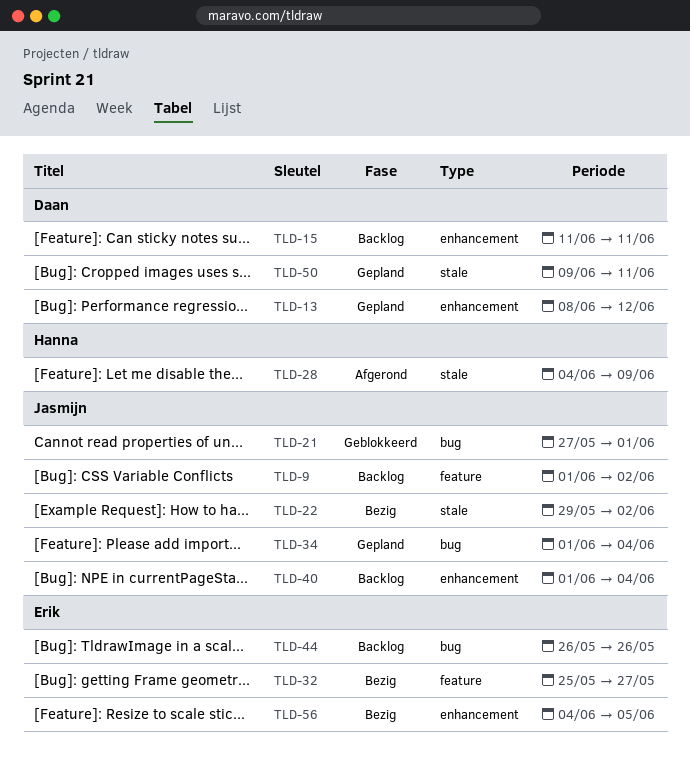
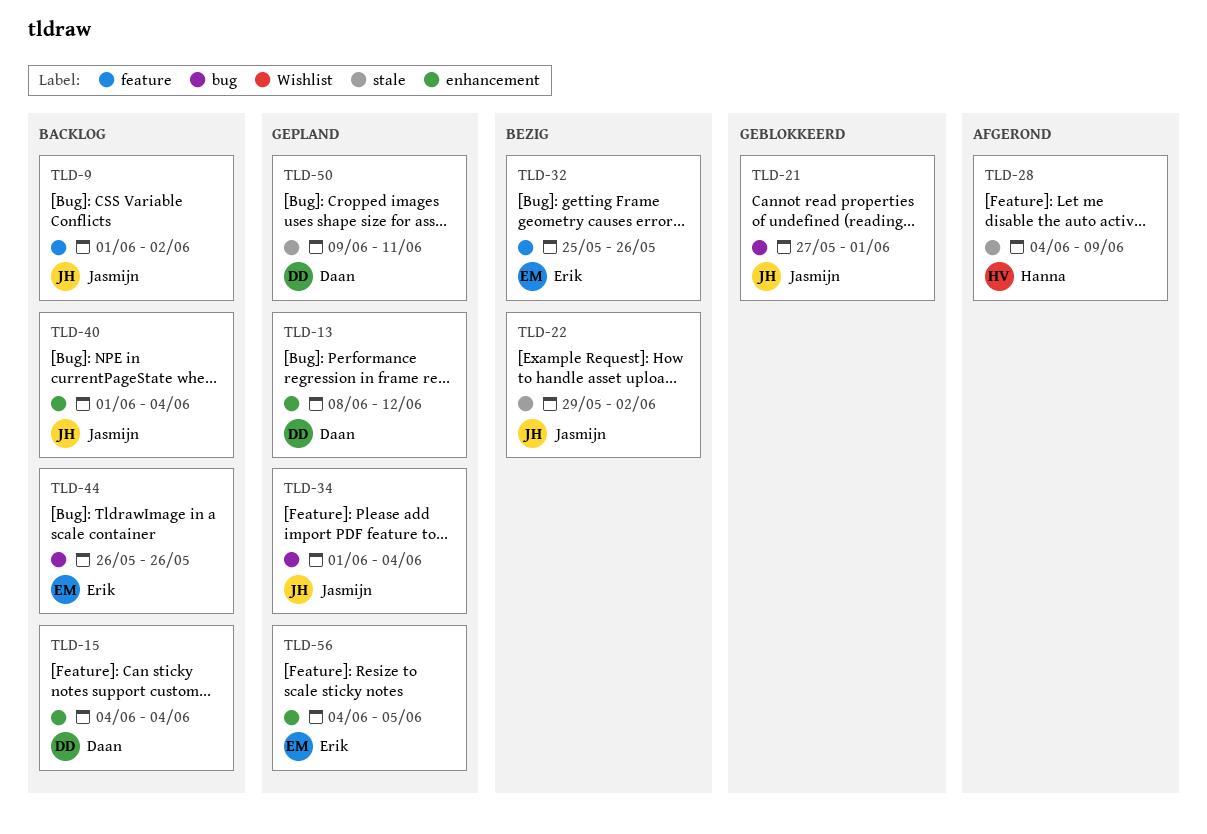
TLD-15, start: Jun 11 -> Jun 4
TLD-15, due: Jun 11 -> Jun 4
TLD-32, due: May 27 -> May 26
TLD-56, status: Bezig -> Gepland

